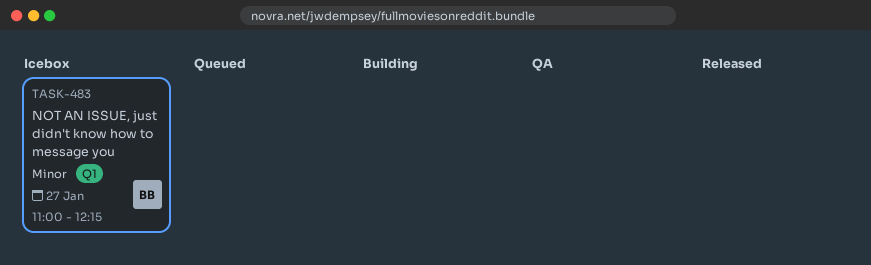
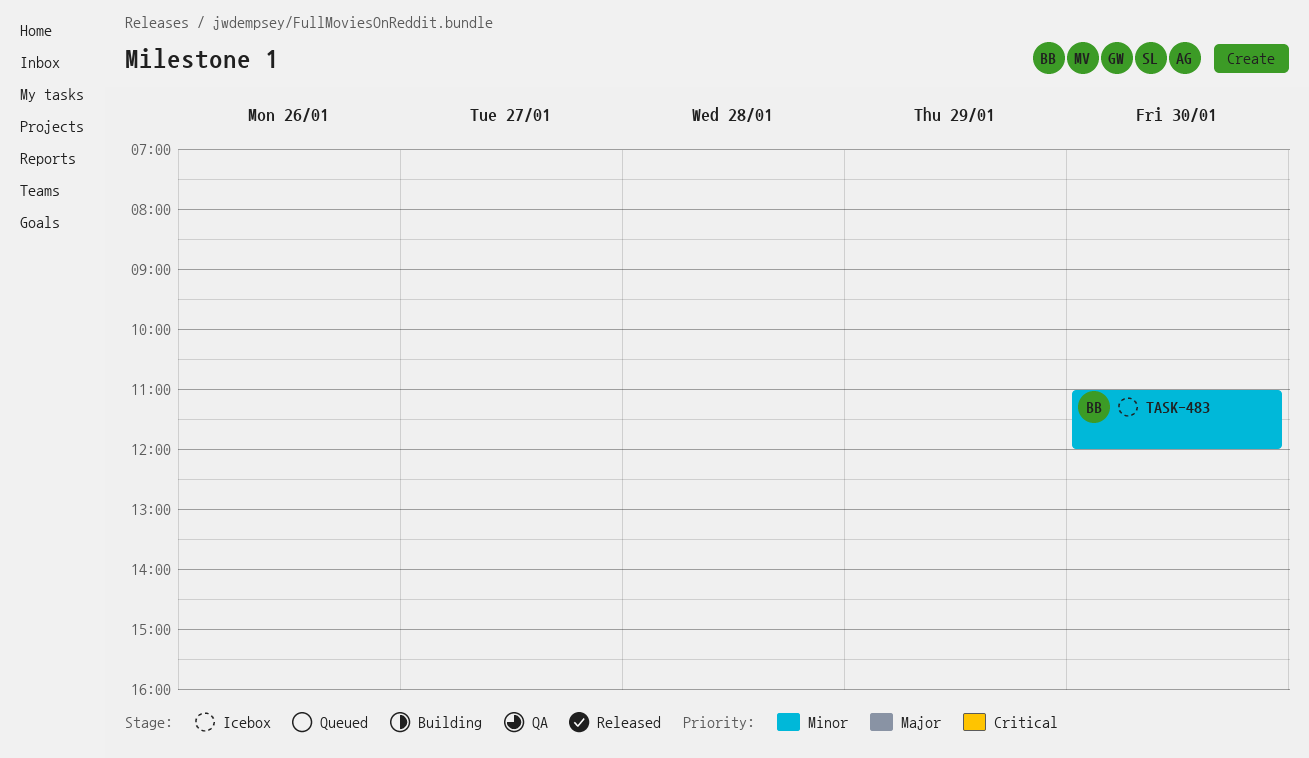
TASK-483, day: Jan 27 -> Jan 30
TASK-483, ends: 12:15 -> 12:00

